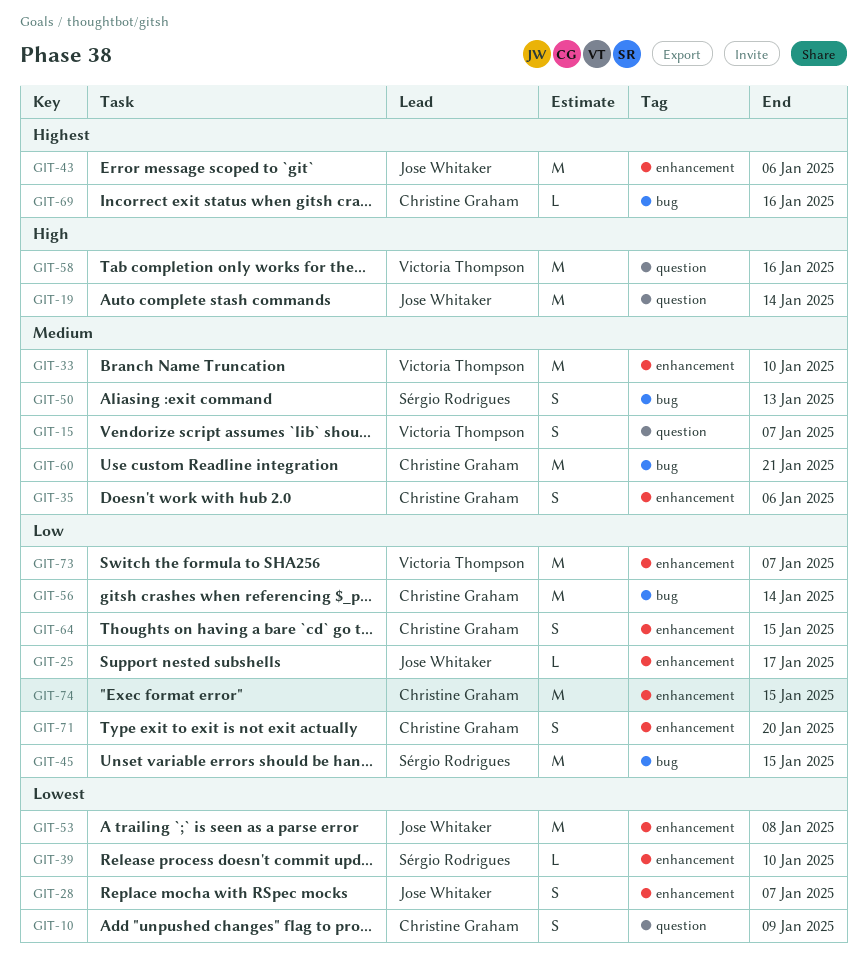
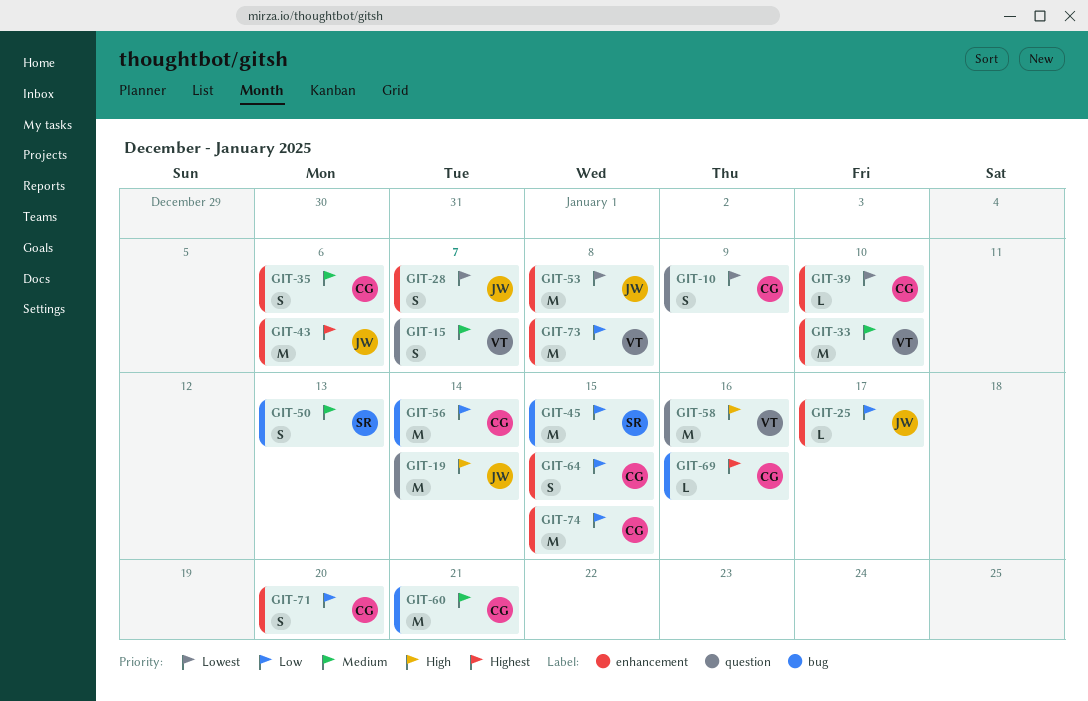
GIT-39, owner: Sérgio Rodrigues -> Christine Graham
GIT-73, due: Jan 7 -> Jan 8

